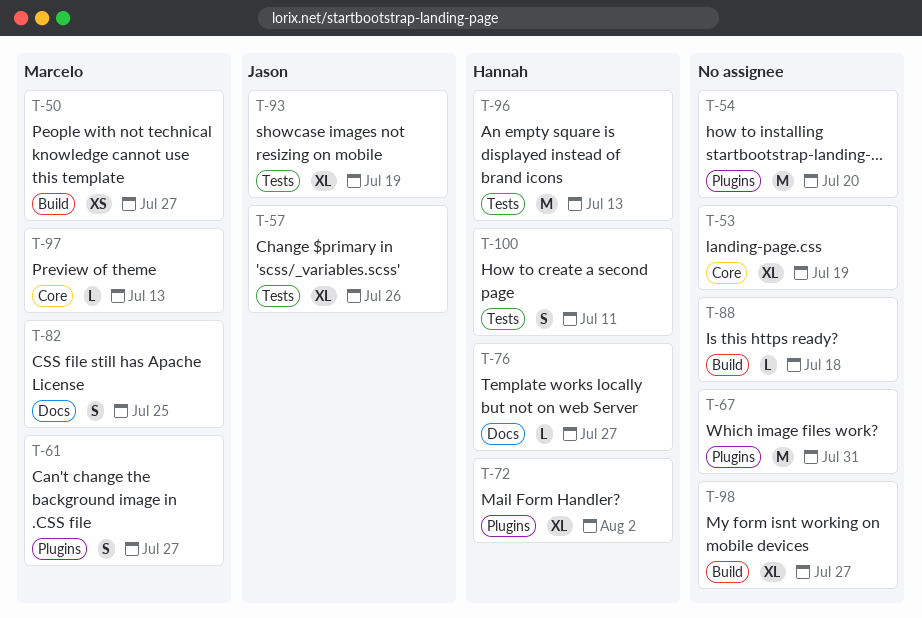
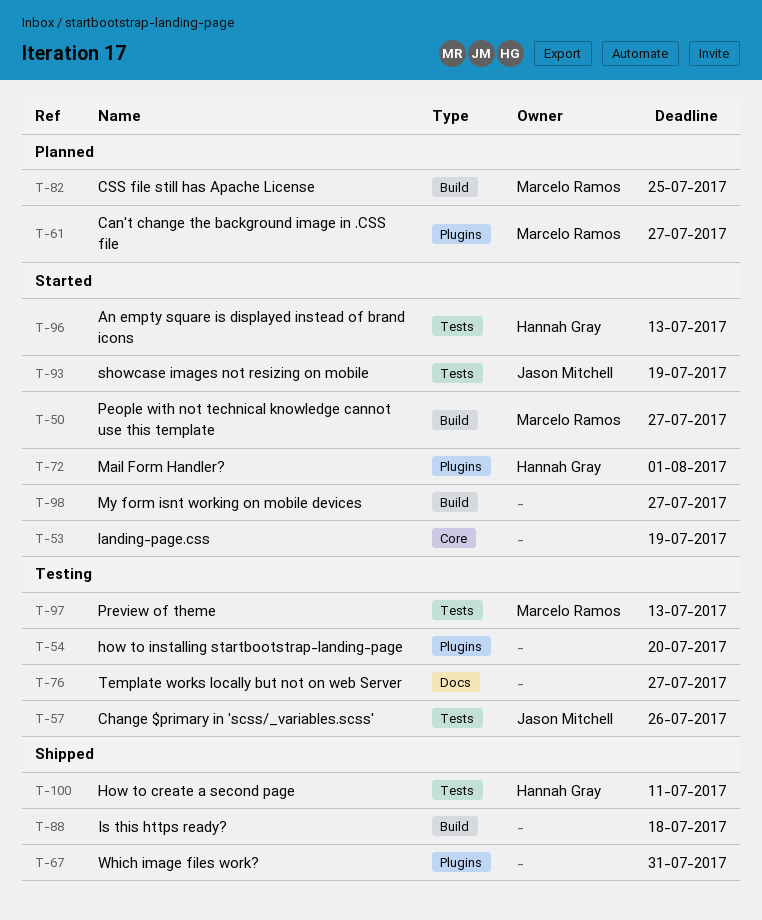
T-72, due: Aug 2 -> Aug 1
T-76, owner: Hannah Gray -> none
T-82, label: Docs -> Build
T-97, label: Core -> Tests

